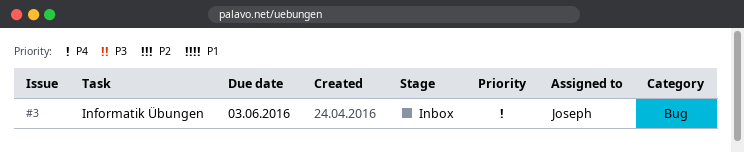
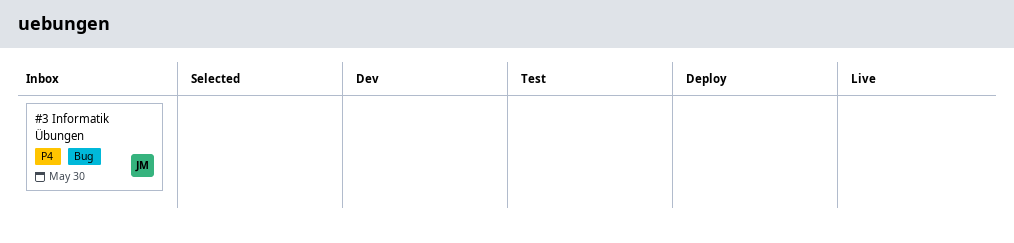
#3, due: Jun 3 -> May 30

